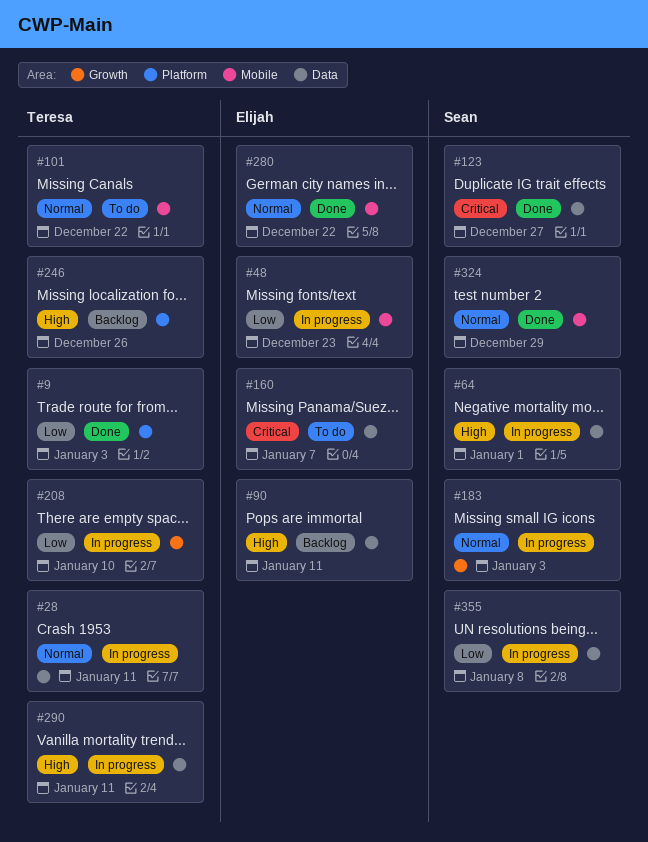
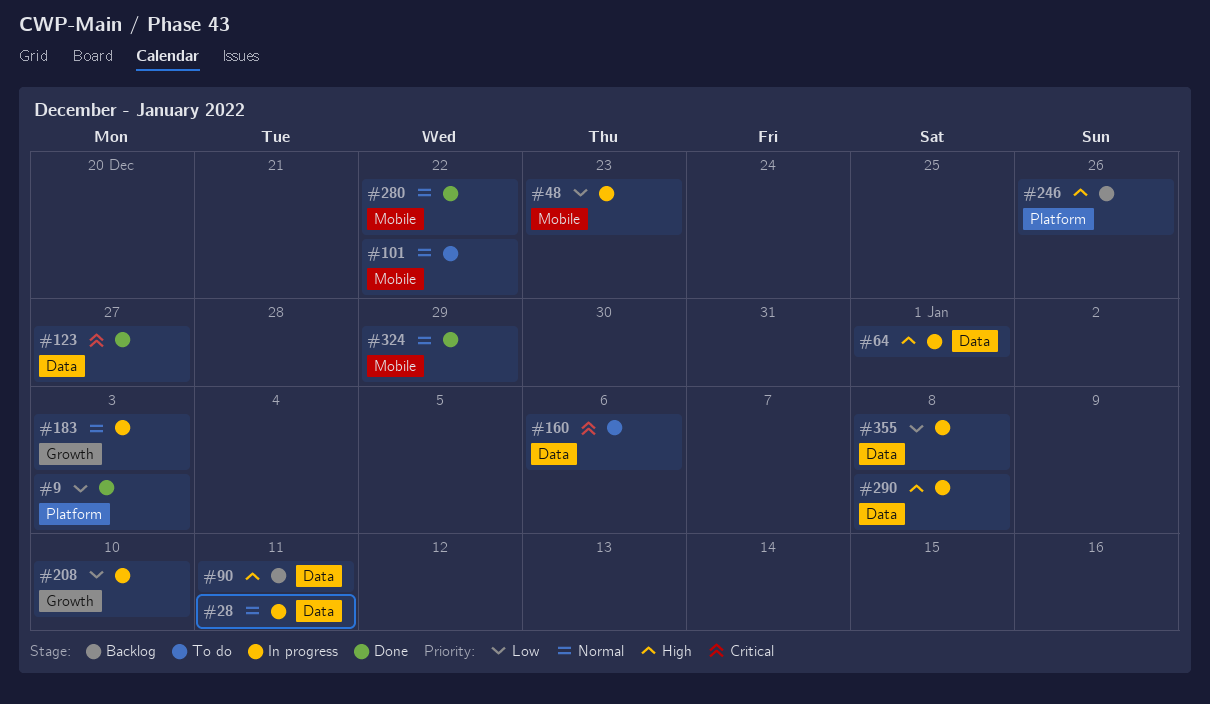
#160, due: Jan 7 -> Jan 6
#290, due: Jan 11 -> Jan 8

